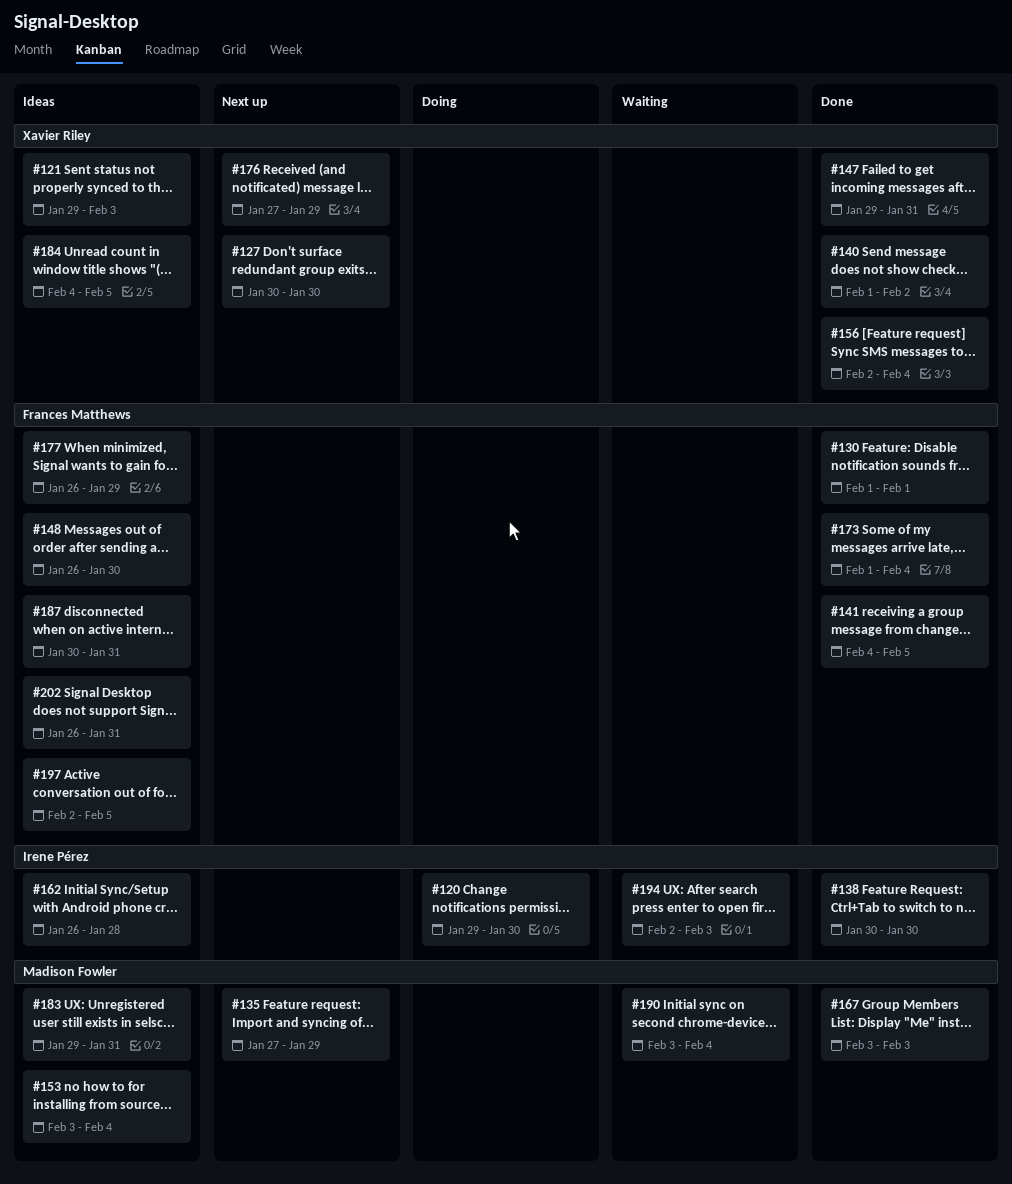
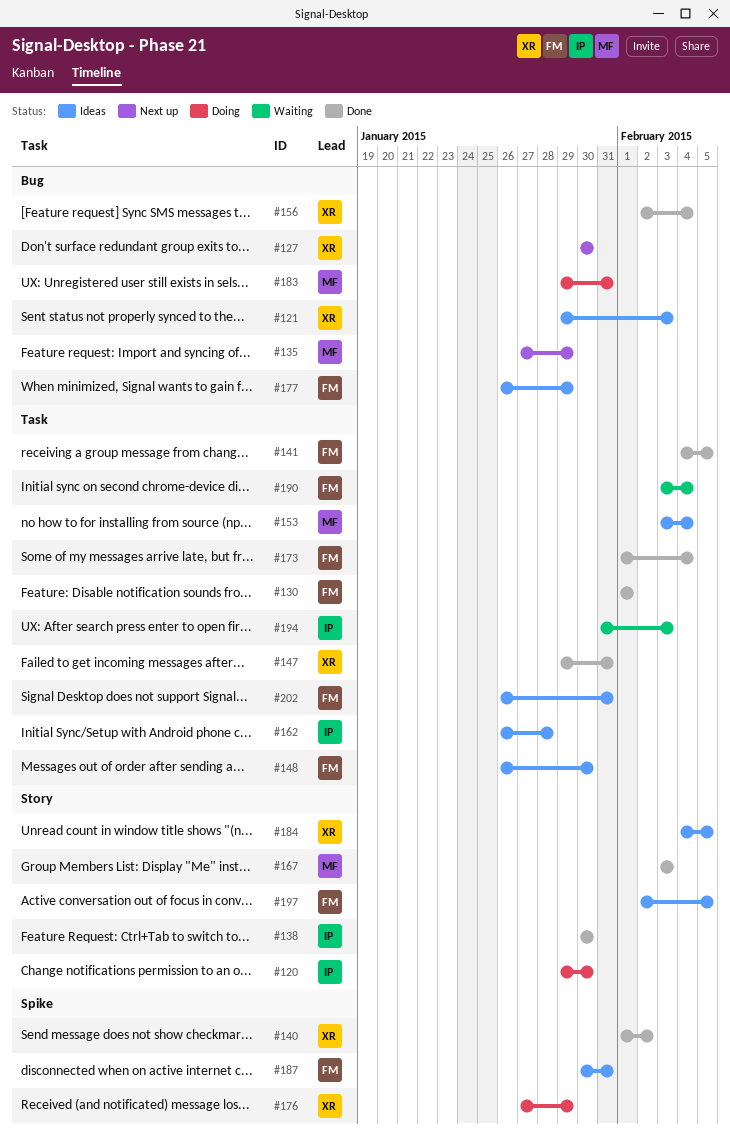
#176, status: Next up -> Doing
#183, status: Ideas -> Doing
#190, owner: Madison Fowler -> Frances Matthews
#194, start: Feb 2 -> Jan 31

